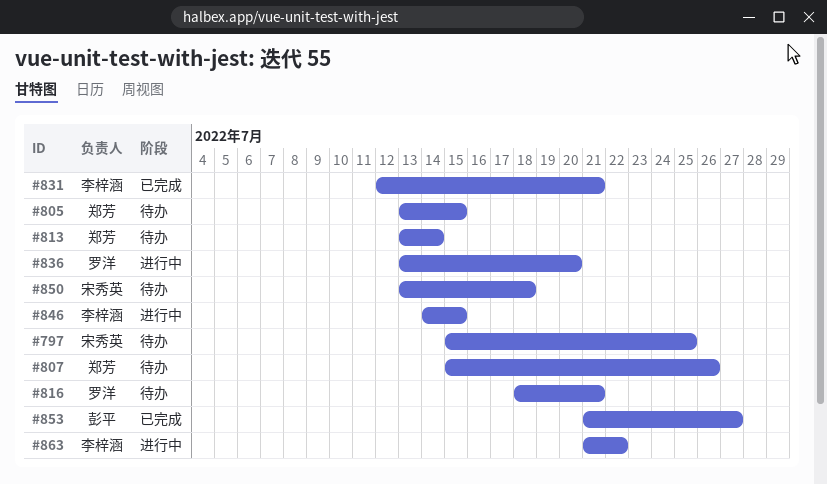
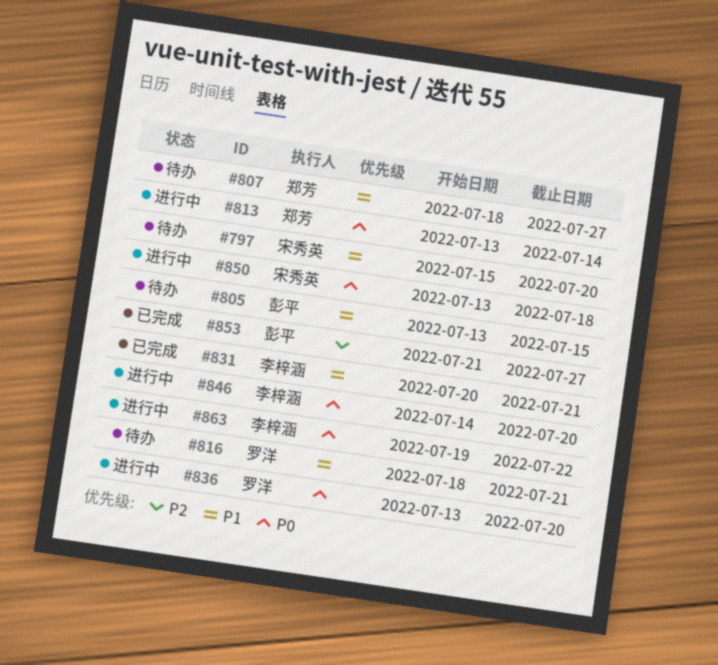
#797, due: Jul 25 -> Jul 20
#805, owner: 郑芳 -> 彭平
#807, start: Jul 15 -> Jul 18
#807, due: Jul 26 -> Jul 27
#813, status: 待办 -> 进行中
#831, start: Jul 12 -> Jul 20
#846, due: Jul 15 -> Jul 20
#850, status: 待办 -> 进行中
#863, start: Jul 21 -> Jul 19

